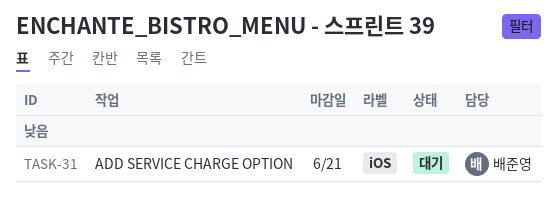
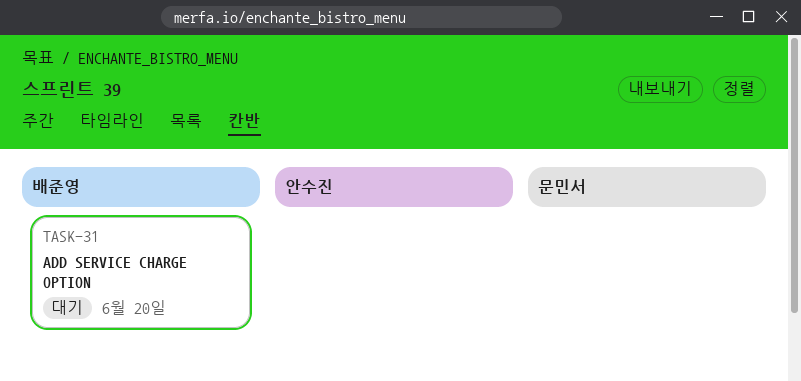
TASK-31, due: Jun 21 -> Jun 20

